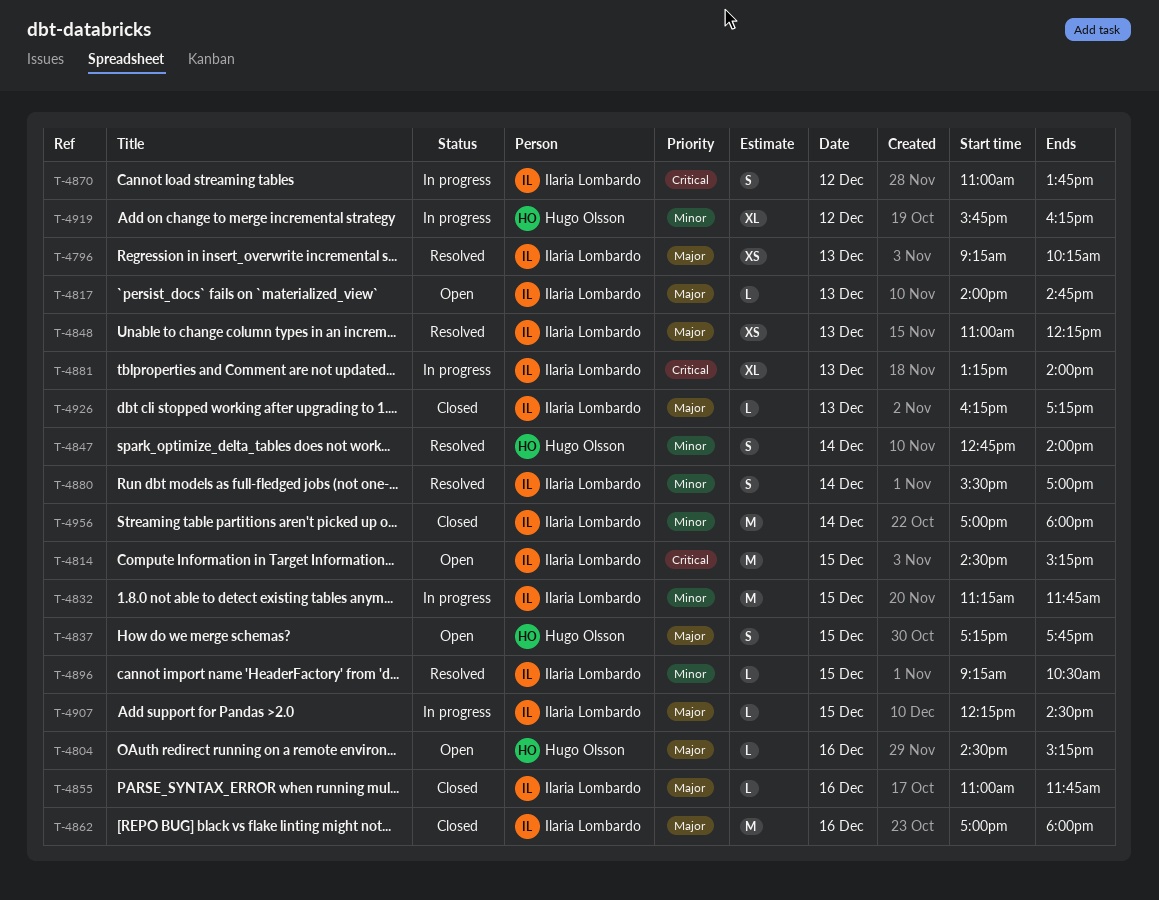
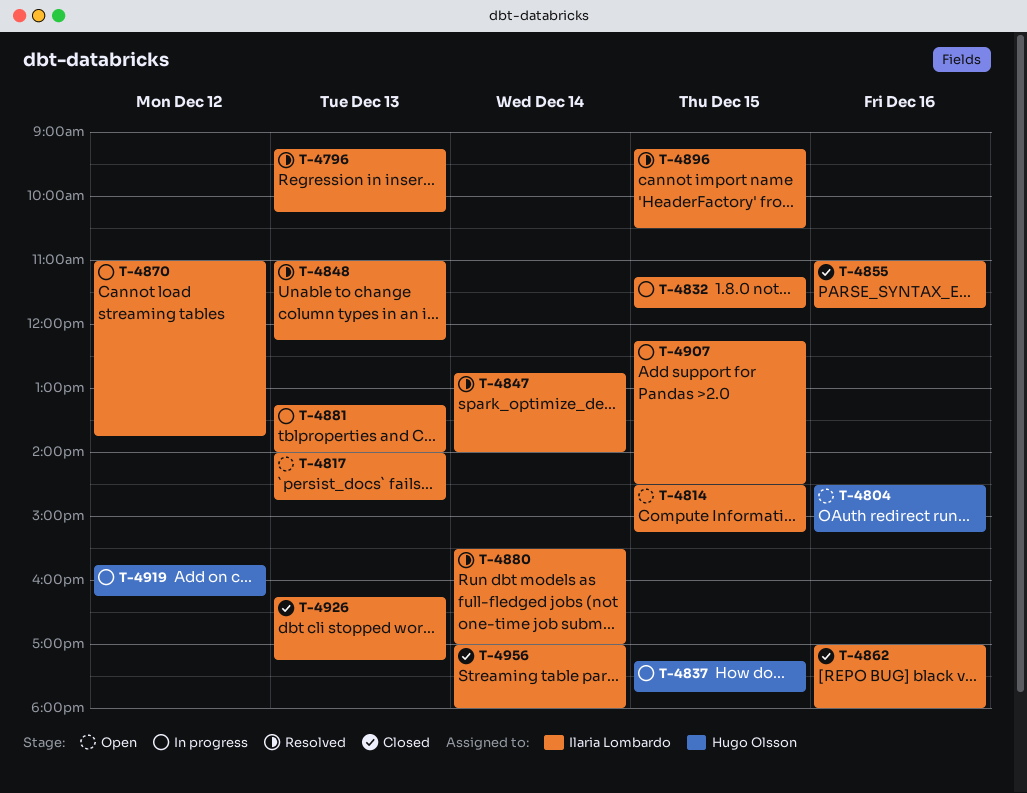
T-4837, status: Open -> In progress
T-4847, owner: Hugo Olsson -> Ilaria Lombardo

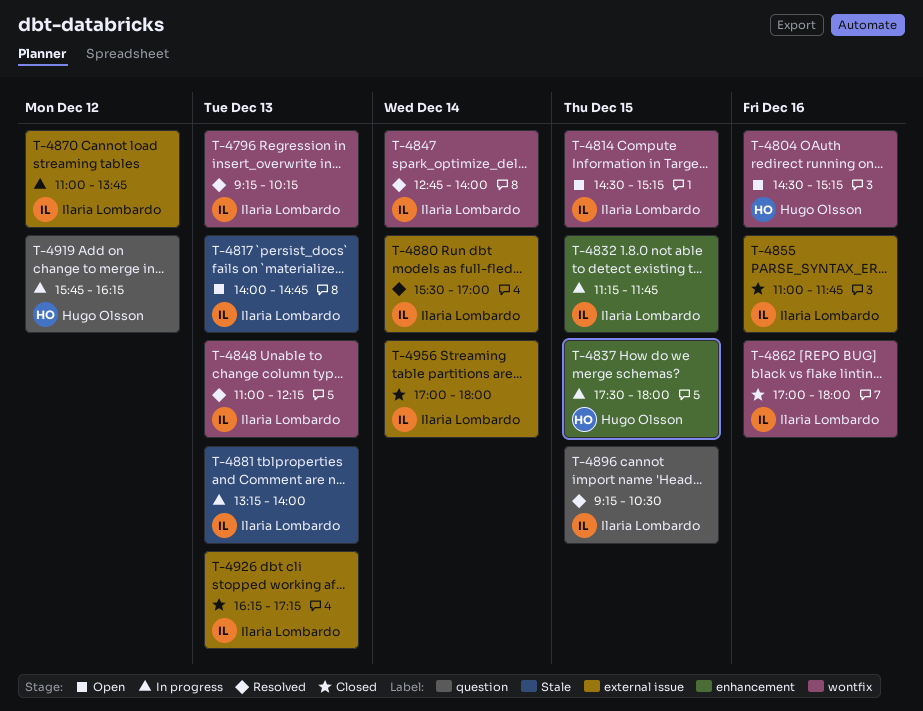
T-4837, begins: 17:15 -> 17:30
T-4837, ends: 17:45 -> 18:00
T-4907: present -> none

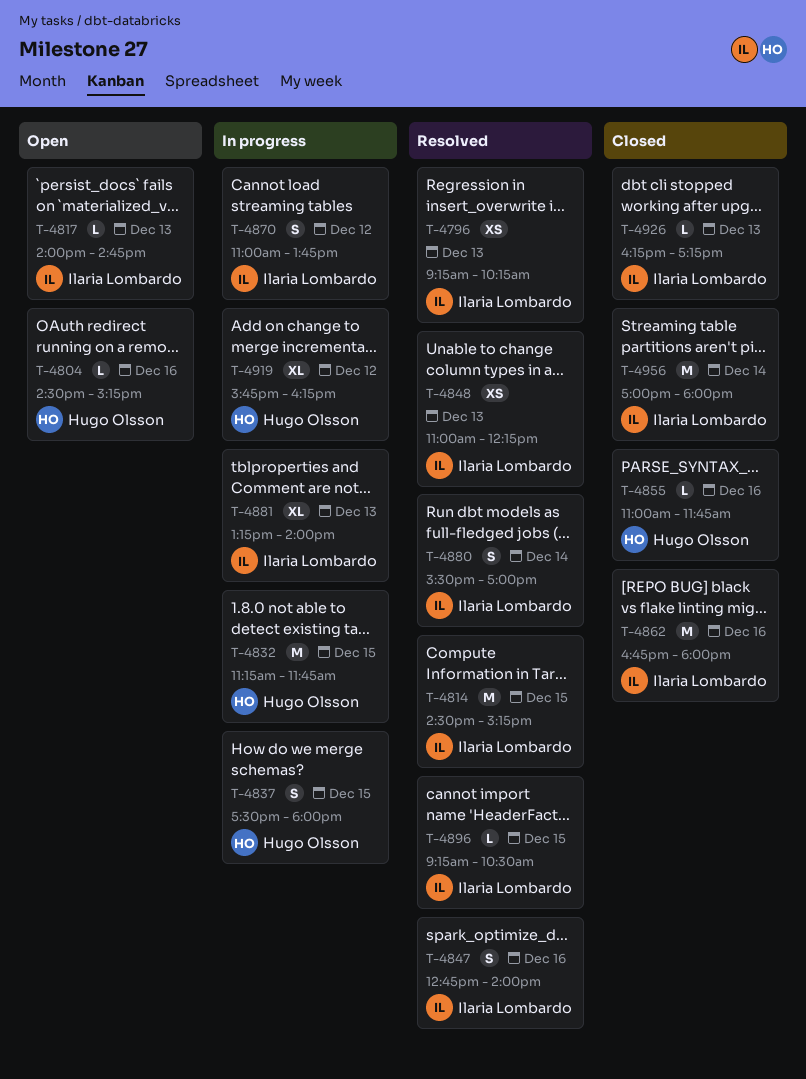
T-4814, status: Open -> Resolved
T-4832, owner: Ilaria Lombardo -> Hugo Olsson
T-4847, day: Dec 14 -> Dec 16
T-4855, owner: Ilaria Lombardo -> Hugo Olsson
T-4862, begins: 17:00 -> 16:45

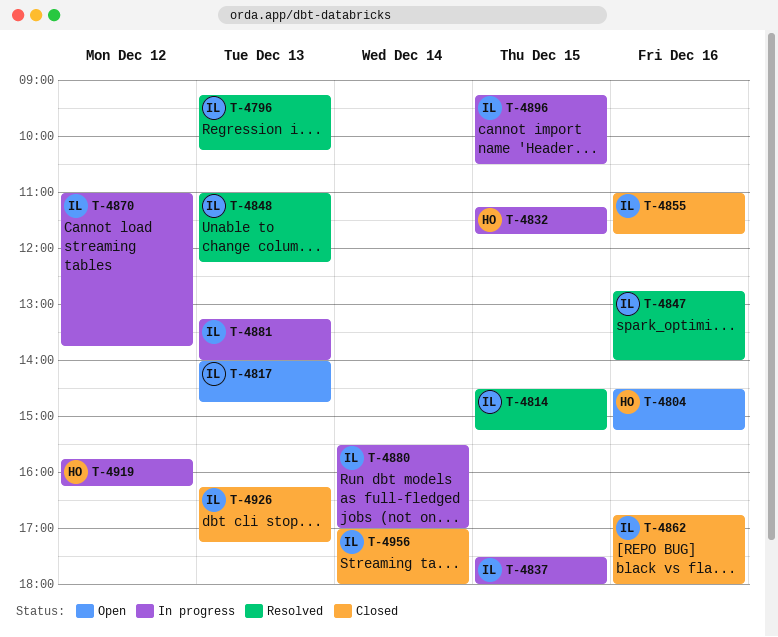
T-4837, owner: Hugo Olsson -> Ilaria Lombardo
T-4855, owner: Hugo Olsson -> Ilaria Lombardo
T-4880, status: Resolved -> In progress
T-4896, status: Resolved -> In progress

